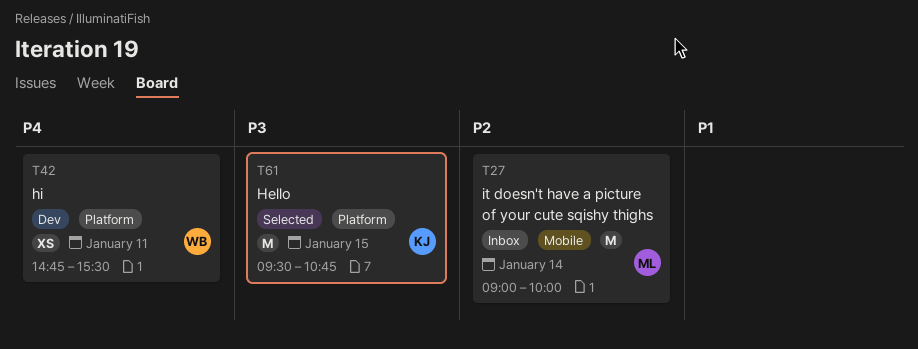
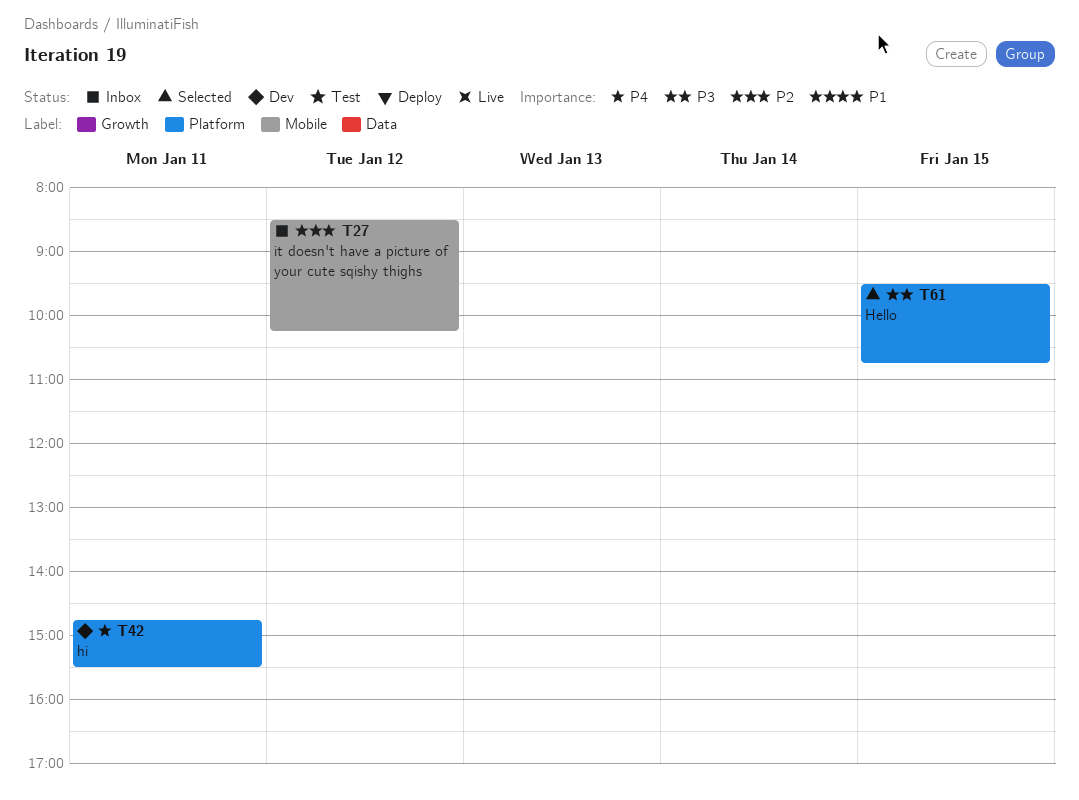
T27, day: Jan 14 -> Jan 12
T27, begins: 09:00 -> 08:30
T27, ends: 10:00 -> 10:15

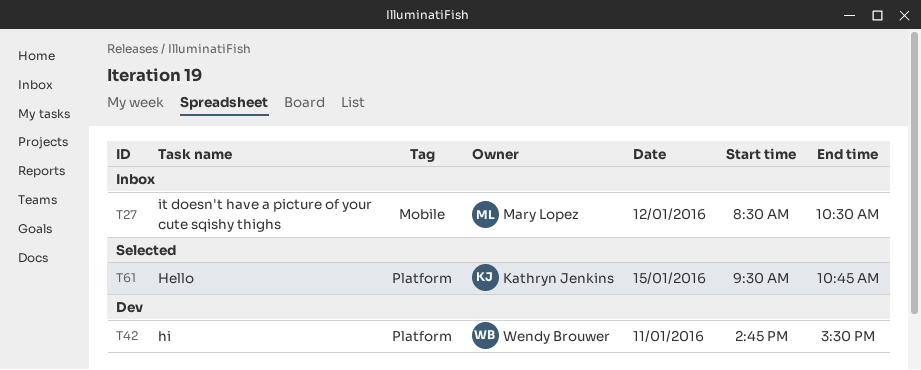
T27, ends: 10:15 -> 10:30

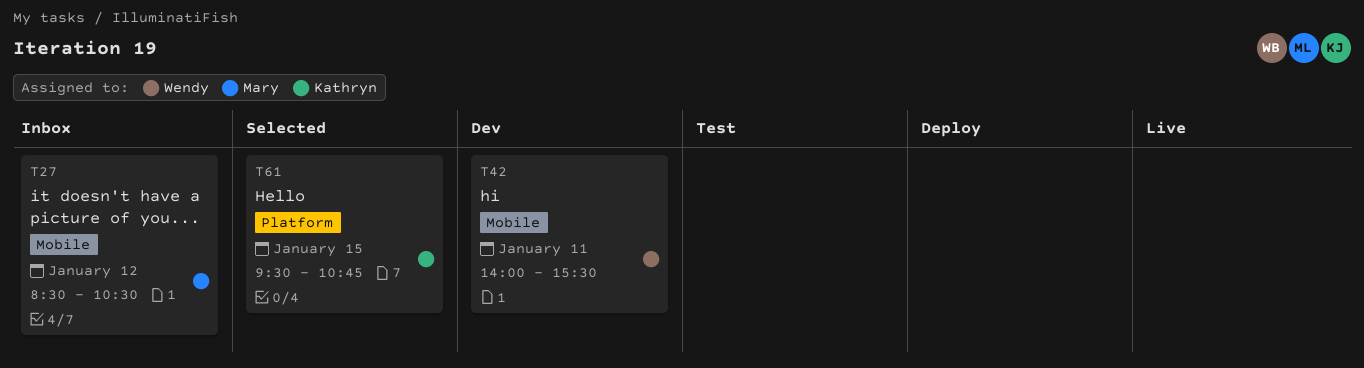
T42, label: Platform -> Mobile
T42, begins: 14:45 -> 14:00

